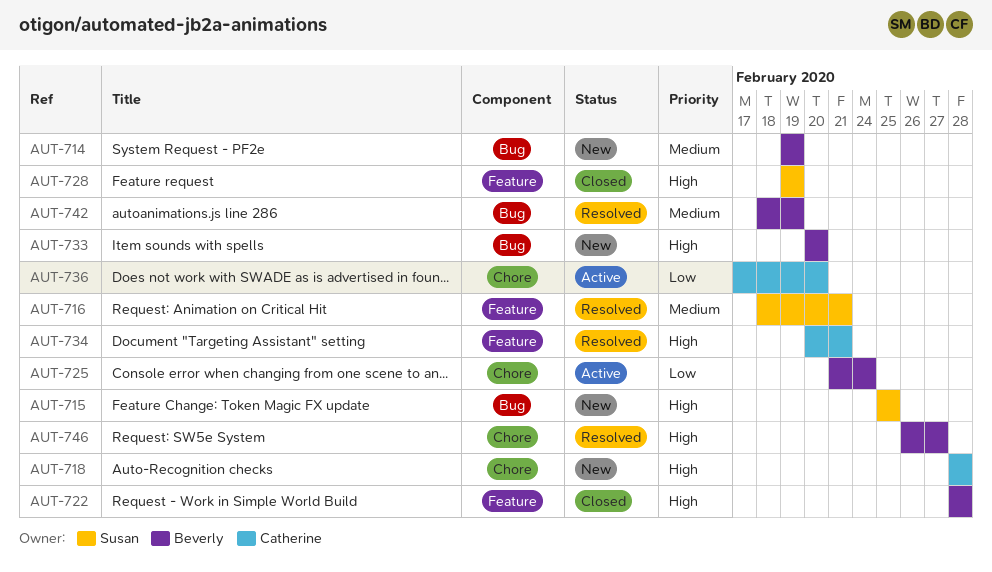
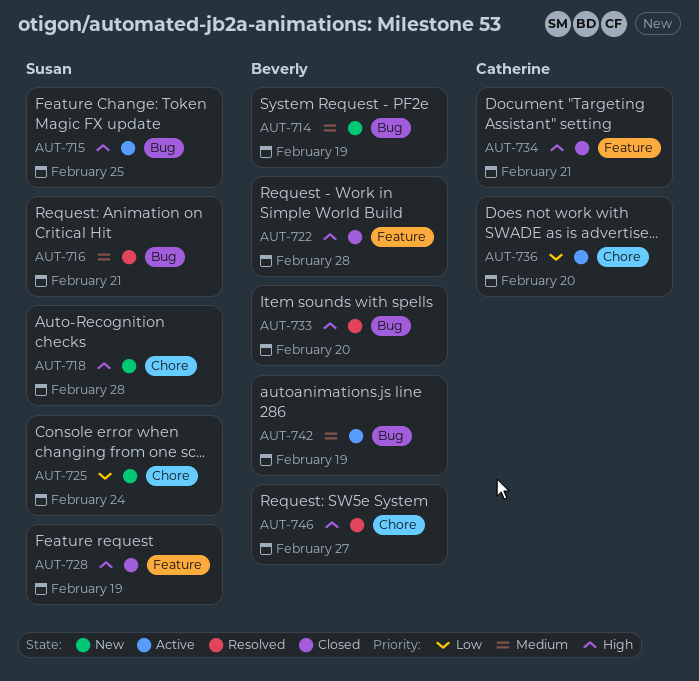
AUT-715, status: New -> Active
AUT-716, label: Feature -> Bug
AUT-718, owner: Catherine -> Susan
AUT-725, status: Active -> New
AUT-725, owner: Beverly -> Susan
AUT-733, status: New -> Resolved
AUT-734, status: Resolved -> Closed
AUT-742, status: Resolved -> Active

